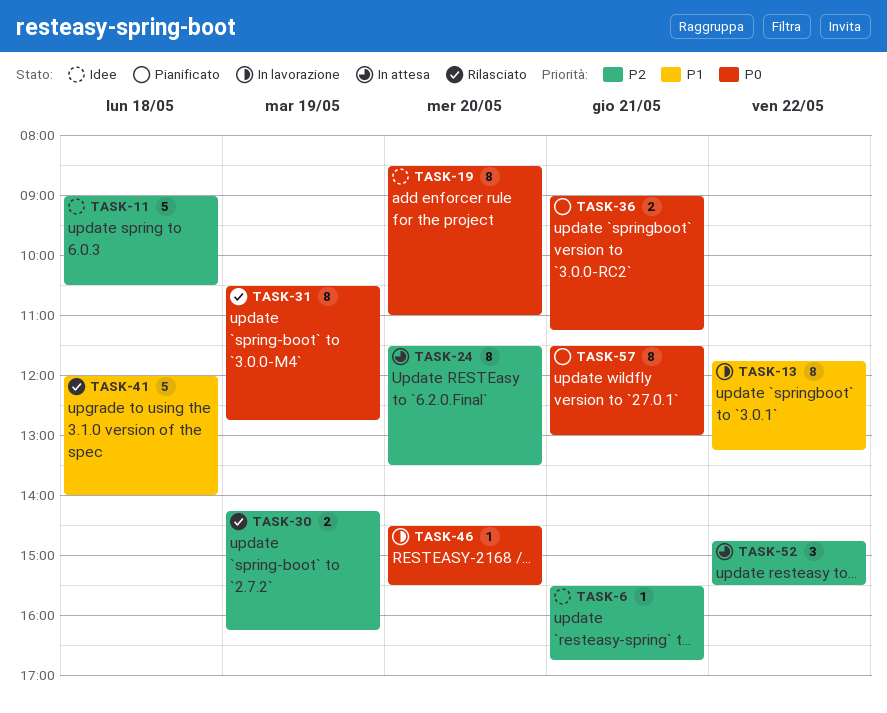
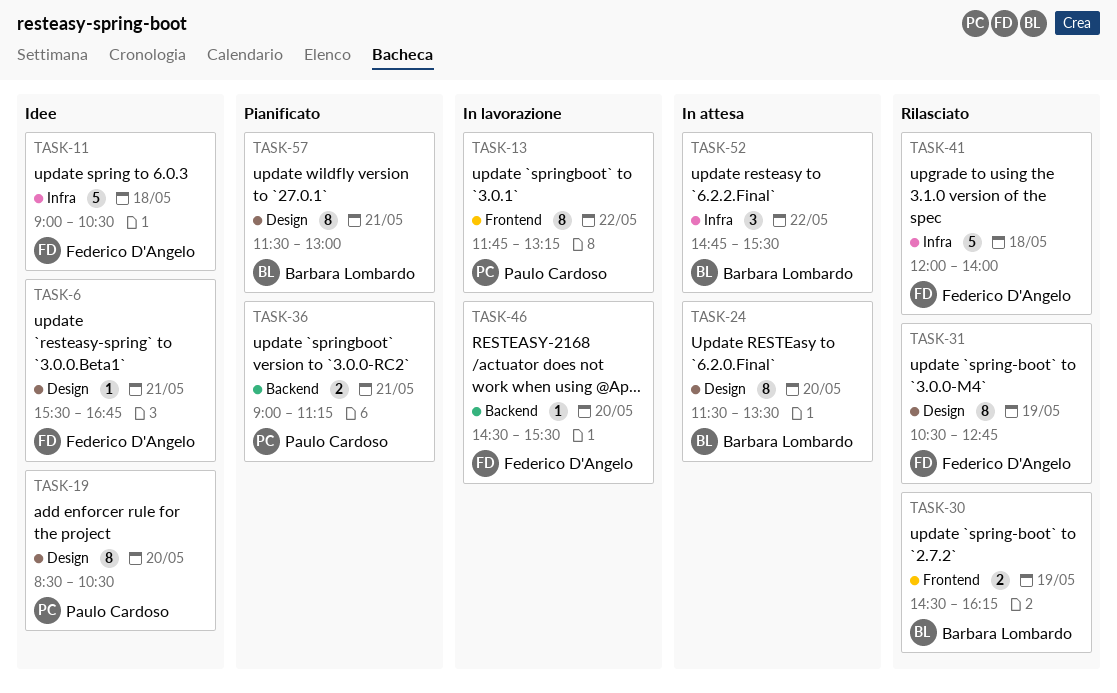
TASK-19, ends: 11:00 -> 10:30
TASK-30, begins: 14:15 -> 14:30

